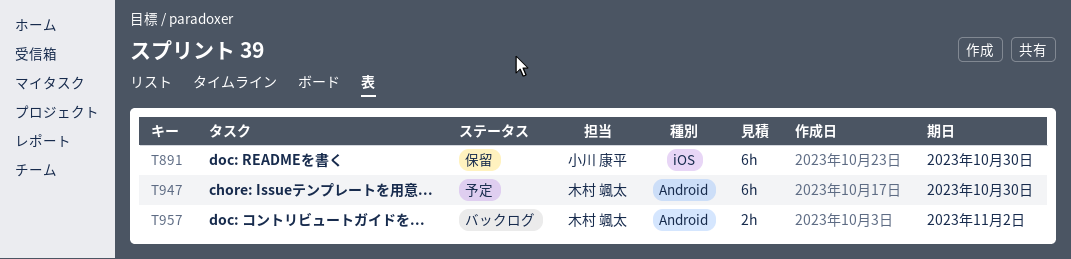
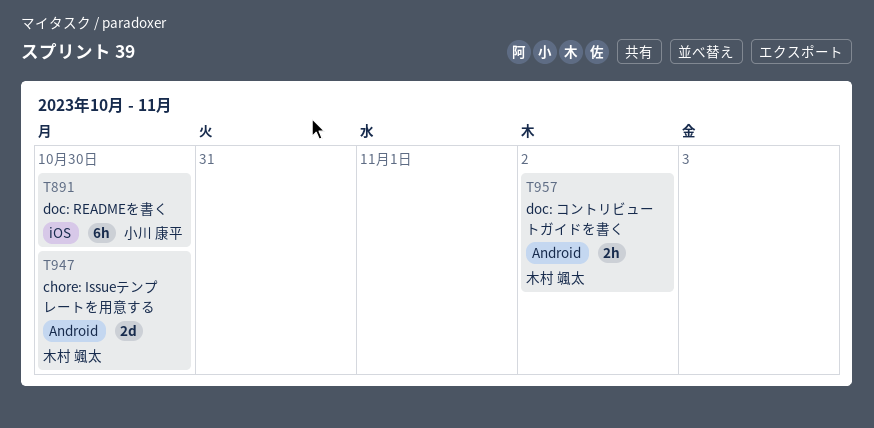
T947, estimate: 6h -> 2d

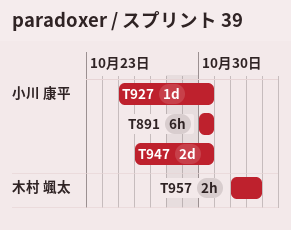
T927: none -> present
T947, owner: 木村 颯太 -> 小川 康平

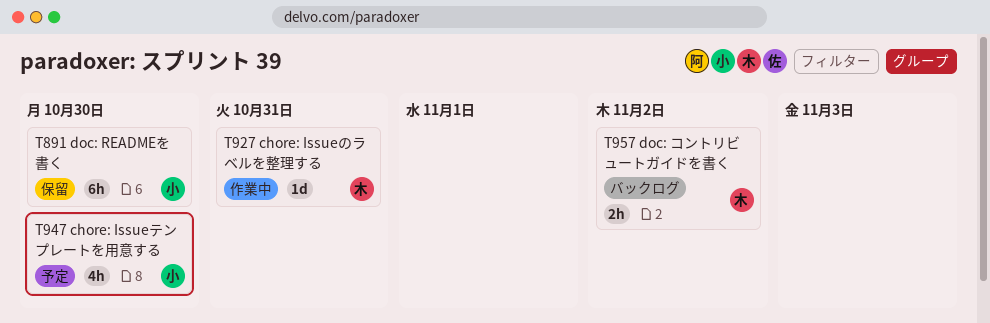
T927, owner: 小川 康平 -> 木村 颯太
T927, due: Oct 30 -> Oct 31
T947, estimate: 2d -> 4h

